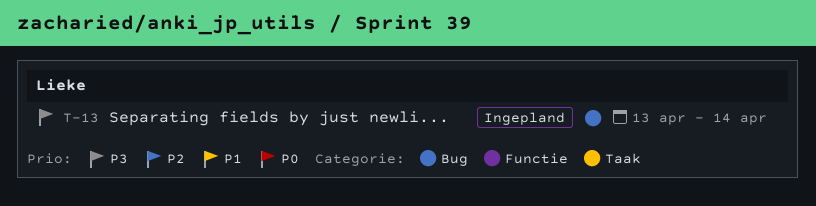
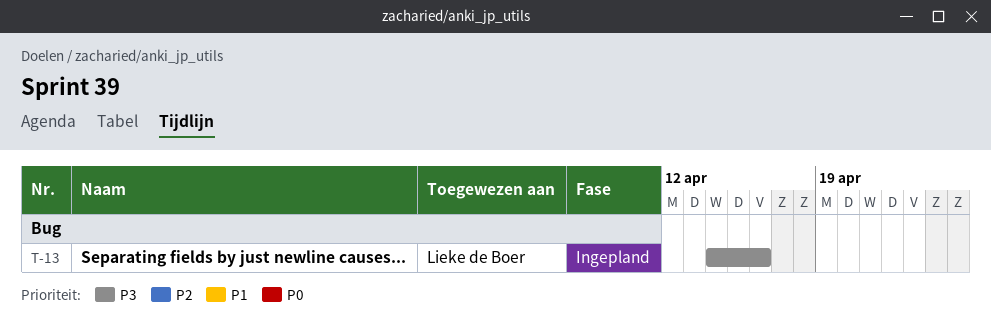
T-13, start: Apr 13 -> Apr 14
T-13, due: Apr 14 -> Apr 16

